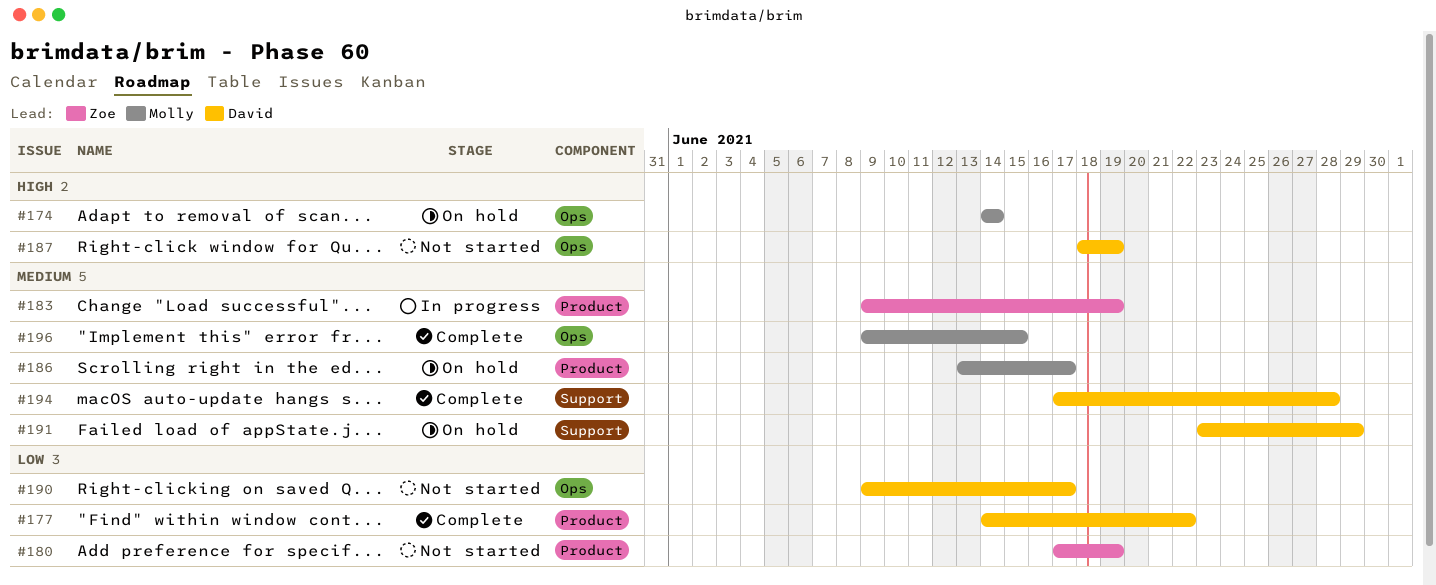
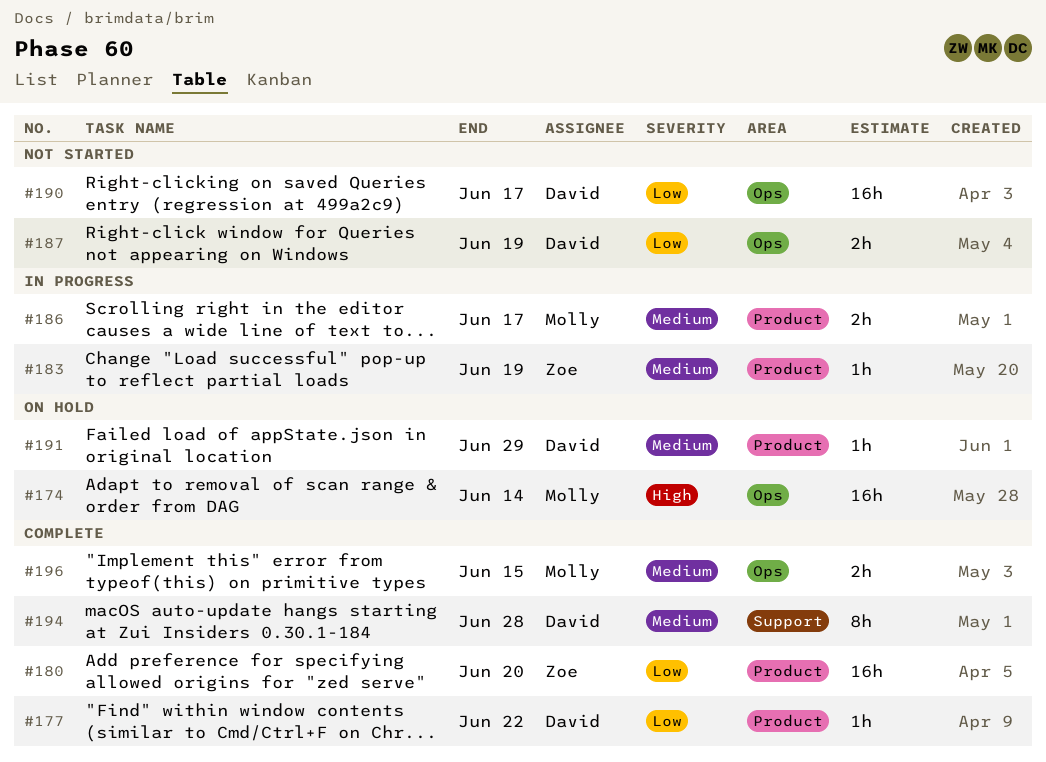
#180, status: Not started -> Complete
#180, due: Jun 19 -> Jun 20
#186, status: On hold -> In progress
#187, priority: High -> Low
#191, label: Support -> Product

